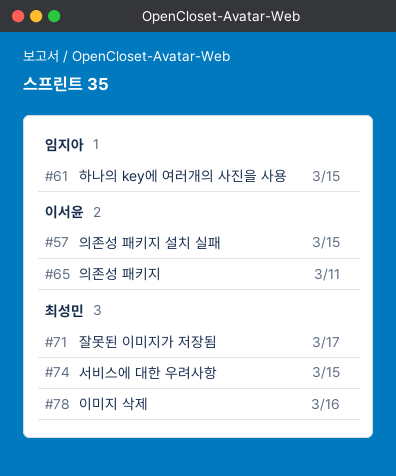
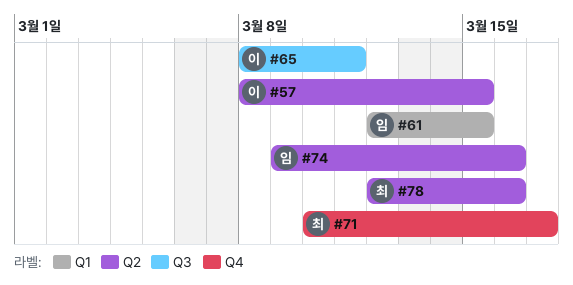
#74, owner: 최성민 -> 임지아
#74, due: Mar 15 -> Mar 16

